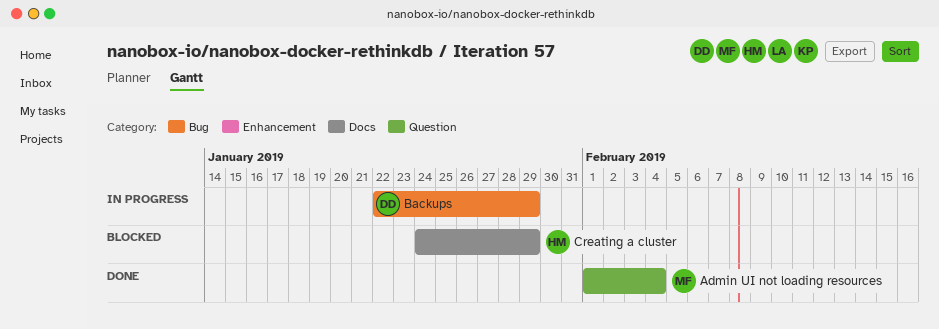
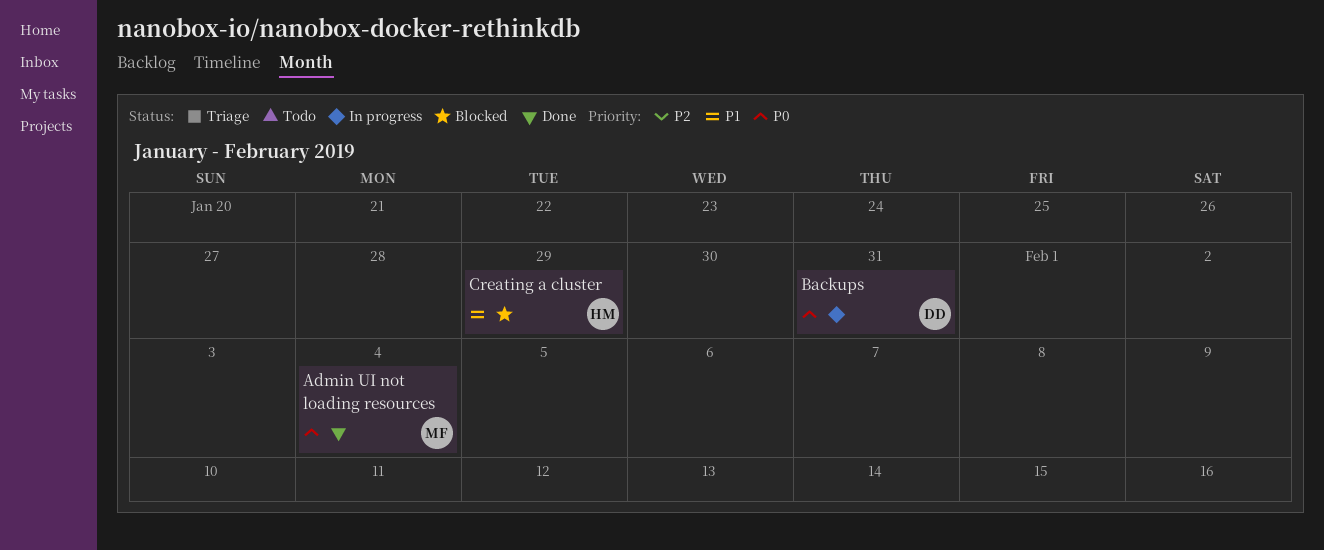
Backups, due: Jan 29 -> Jan 31

